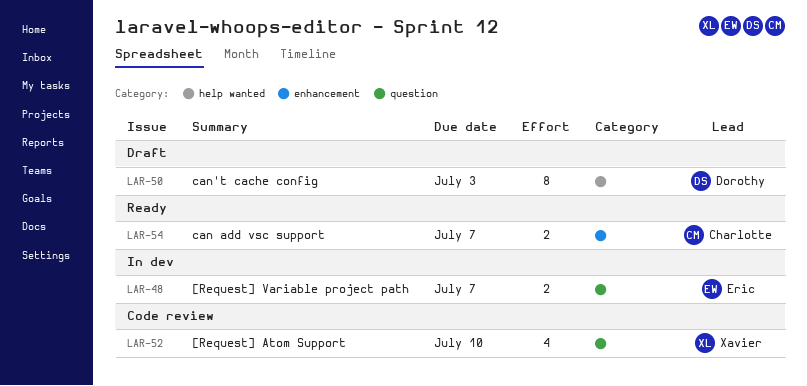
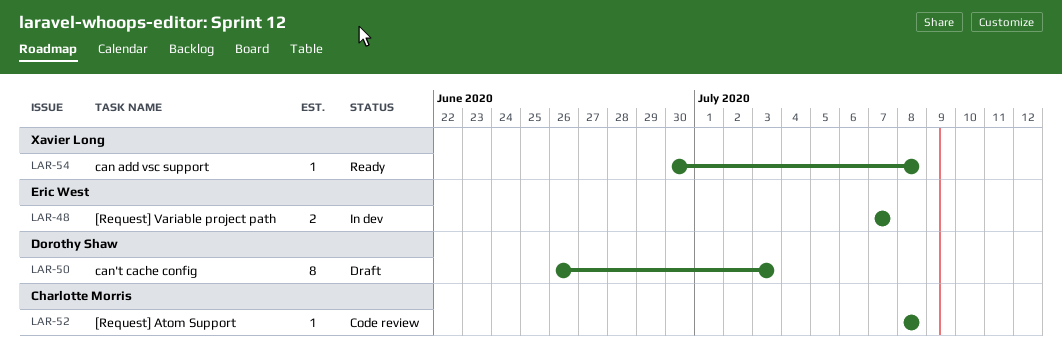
LAR-52, owner: Xavier Long -> Charlotte Morris
LAR-52, estimate: 4 -> 1
LAR-52, due: Jul 10 -> Jul 8
LAR-54, owner: Charlotte Morris -> Xavier Long
LAR-54, estimate: 2 -> 1
LAR-54, due: Jul 7 -> Jul 8

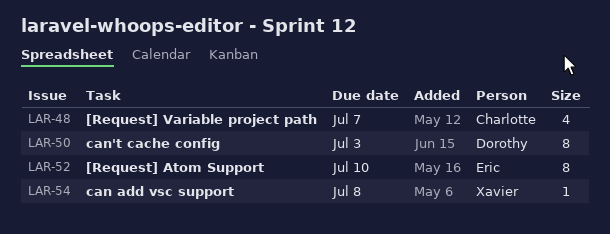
LAR-48, owner: Eric West -> Charlotte Morris
LAR-48, estimate: 2 -> 4
LAR-52, owner: Charlotte Morris -> Eric West
LAR-52, estimate: 1 -> 8
LAR-52, due: Jul 8 -> Jul 10

